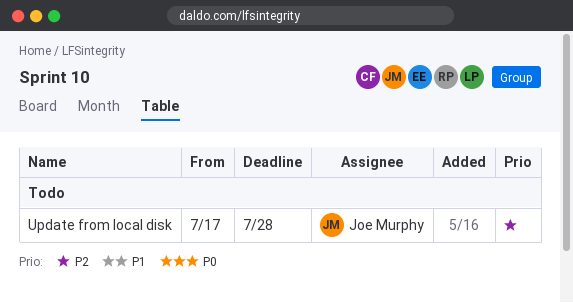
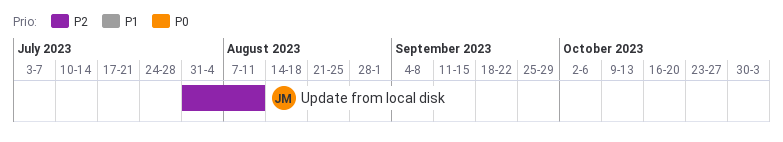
Update from local disk, start: Jul 17 -> Jul 31
Update from local disk, due: Jul 28 -> Aug 11

